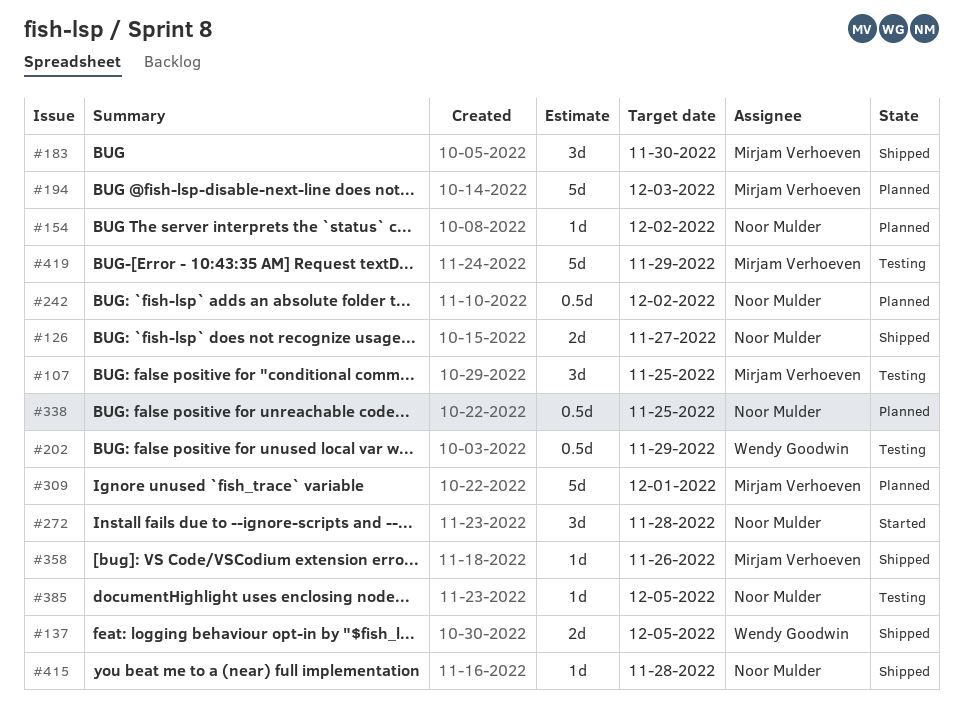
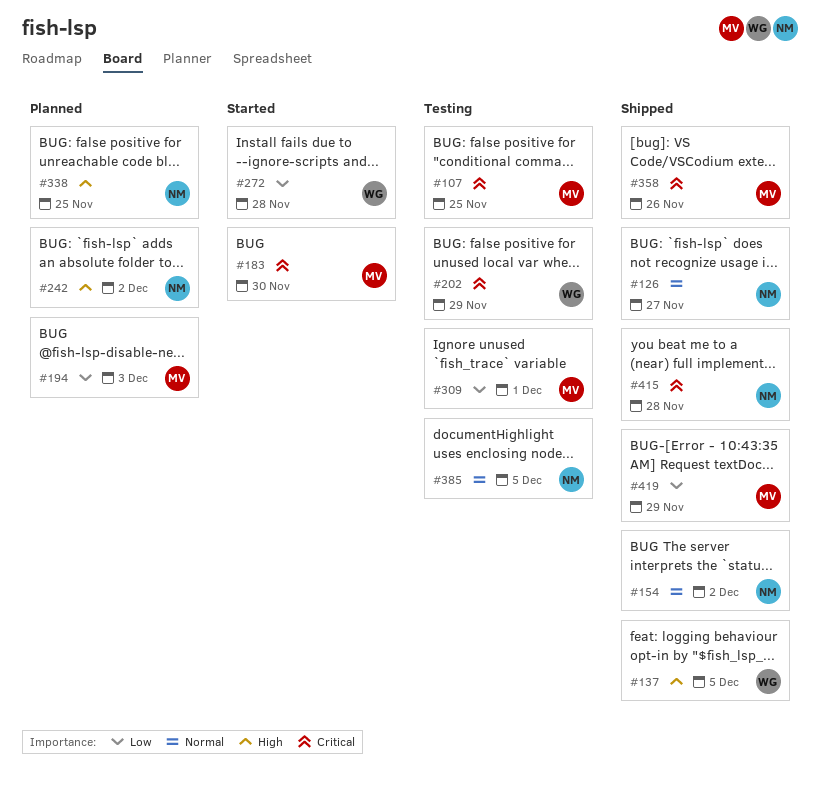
#154, status: Planned -> Shipped
#183, status: Shipped -> Started
#272, owner: Noor Mulder -> Wendy Goodwin
#309, status: Planned -> Testing
#419, status: Testing -> Shipped

